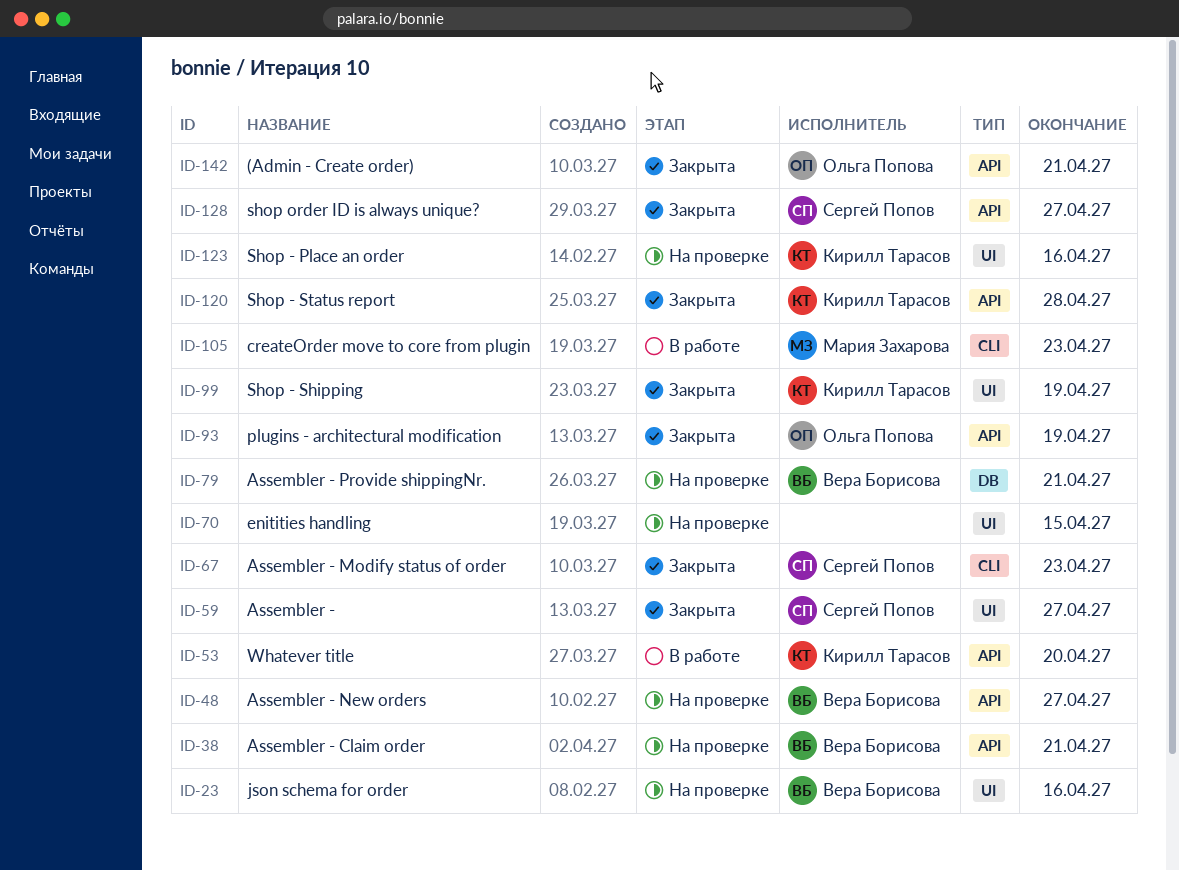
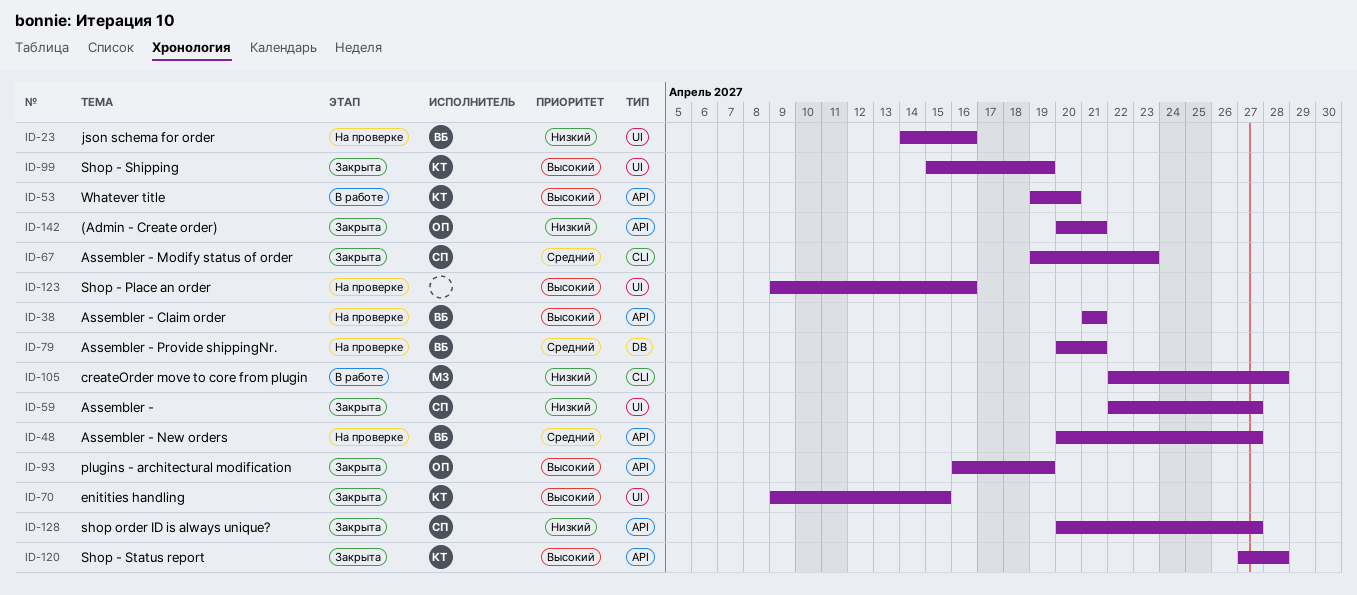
ID-70, status: На проверке -> Закрыта
ID-70, owner: none -> Кирилл Тарасов
ID-105, due: Apr 23 -> Apr 28
ID-123, owner: Кирилл Тарасов -> none

